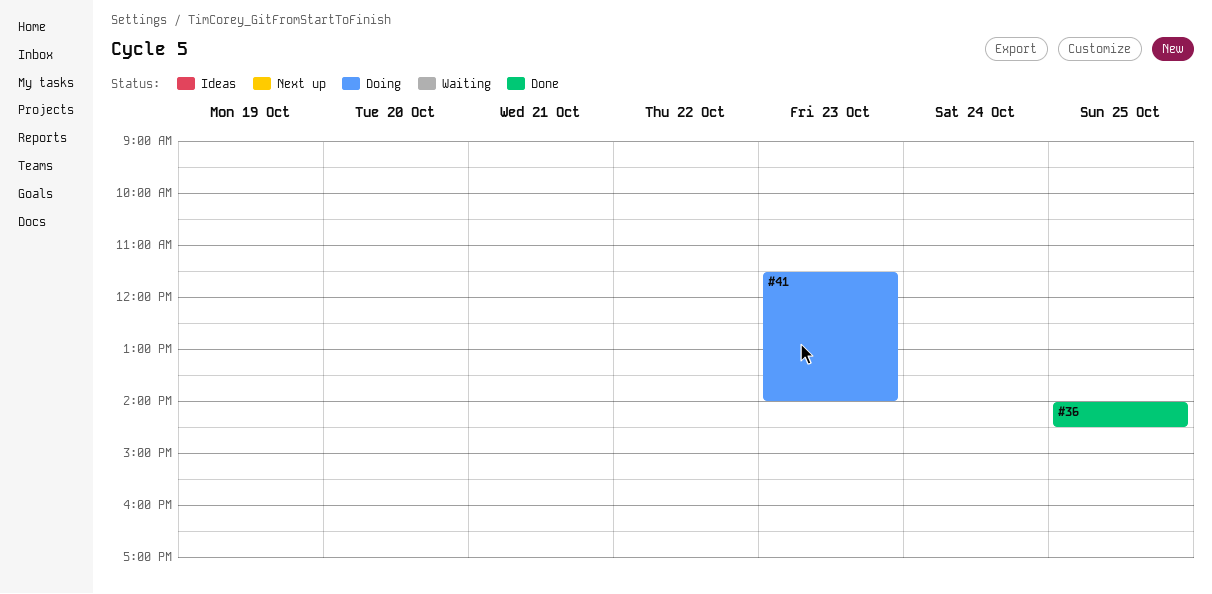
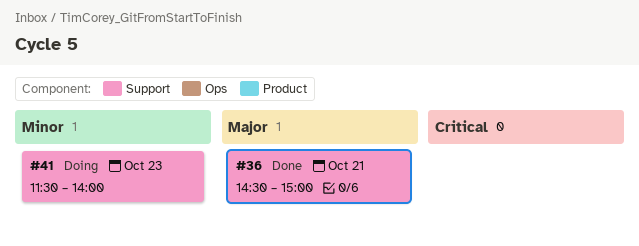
#36, day: Oct 25 -> Oct 21
#36, begins: 14:00 -> 14:30
#36, ends: 14:30 -> 15:00

